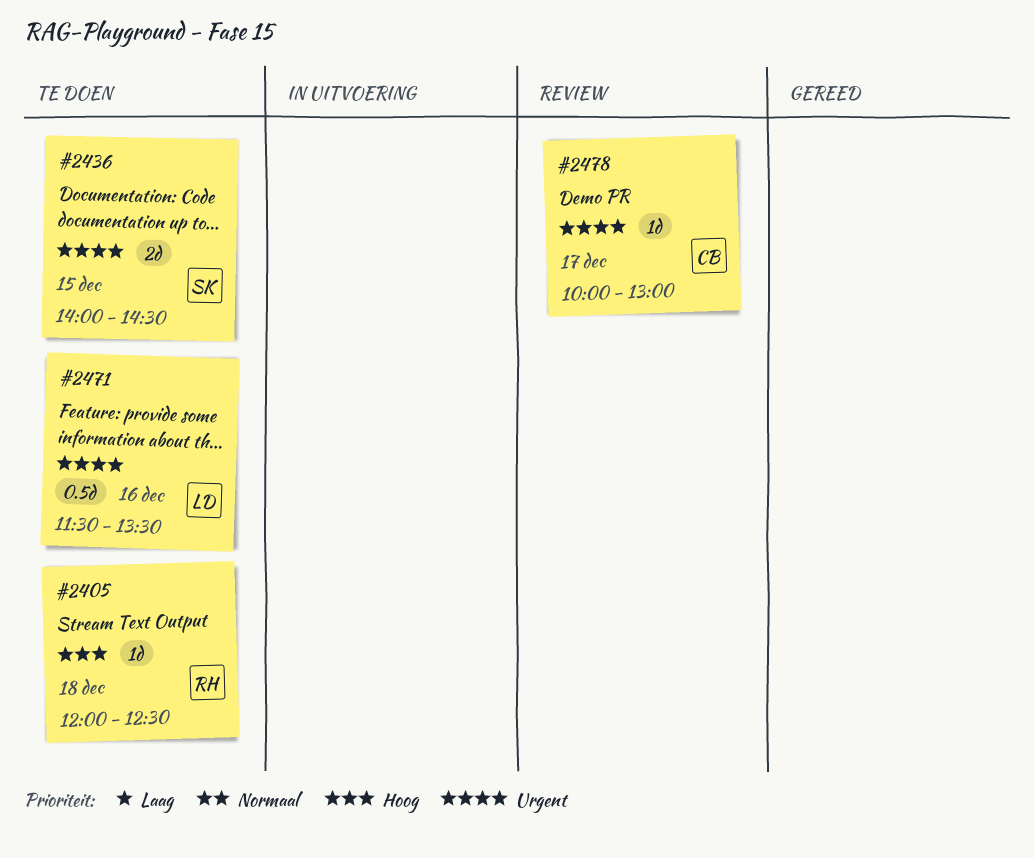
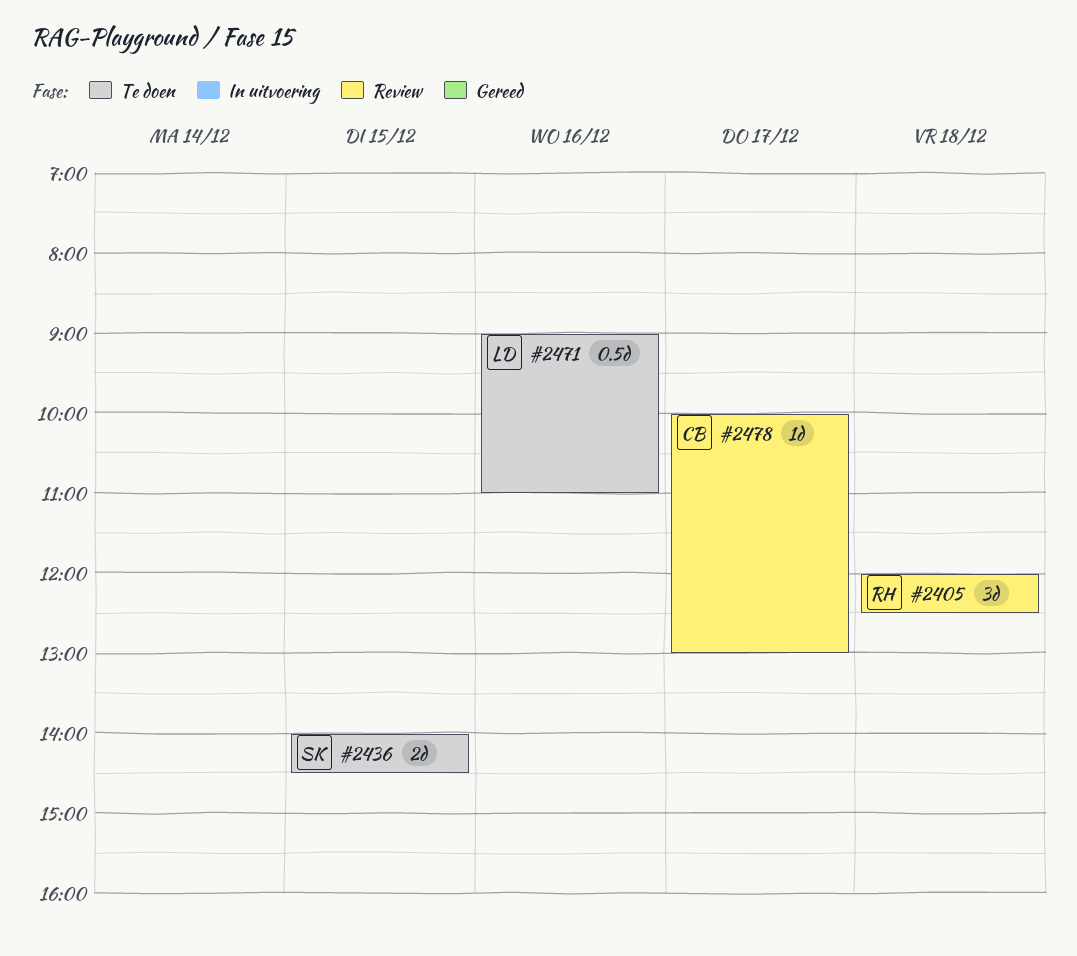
#2405, status: Te doen -> Review
#2405, estimate: 1d -> 3d
#2471, begins: 11:30 -> 09:00
#2471, ends: 13:30 -> 11:00

